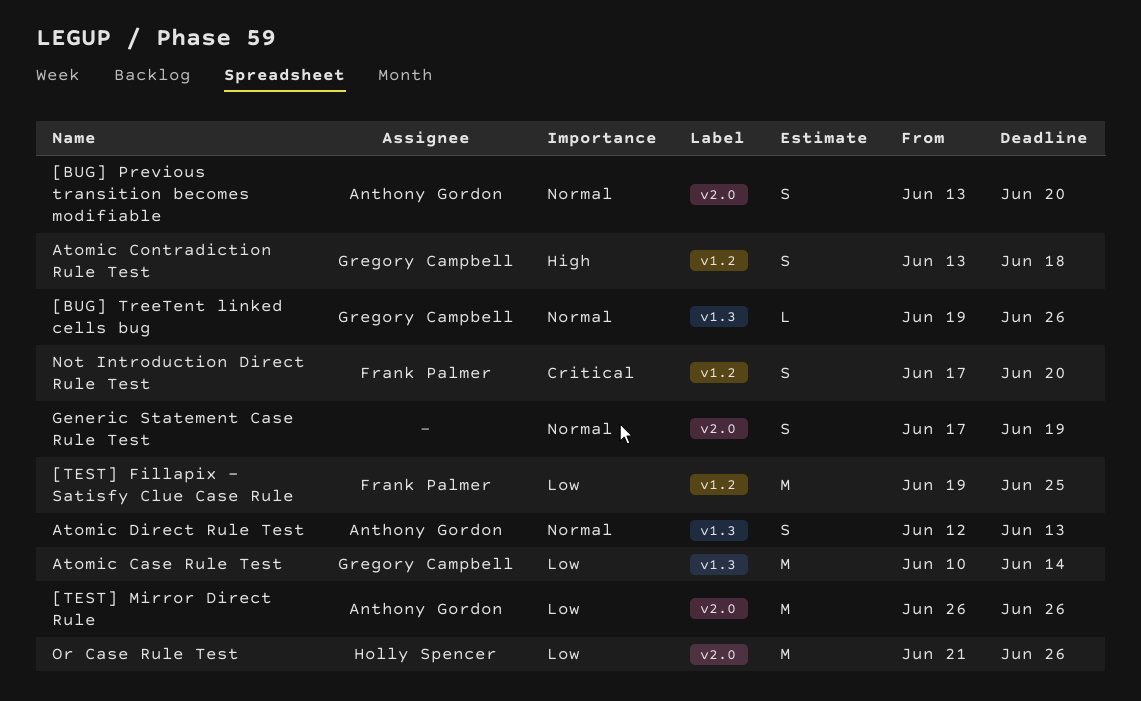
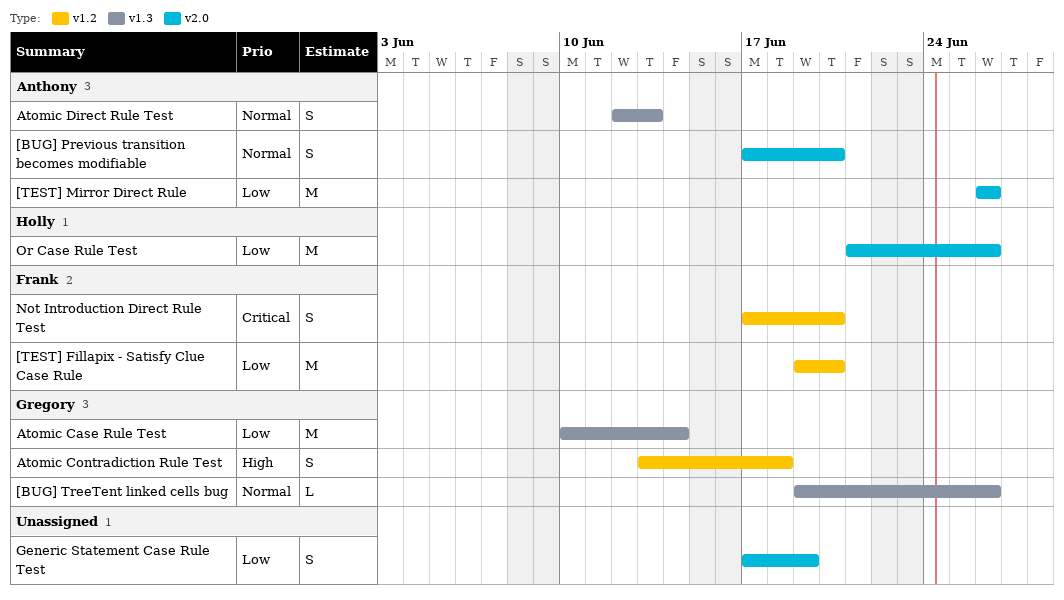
[BUG] Previous transition becomes modifiable, start: Jun 13 -> Jun 17
[TEST] Fillapix - Satisfy Clue Case Rule, due: Jun 25 -> Jun 20
Generic Statement Case Rule Test, priority: Normal -> Low

